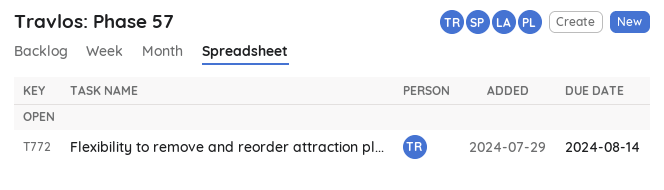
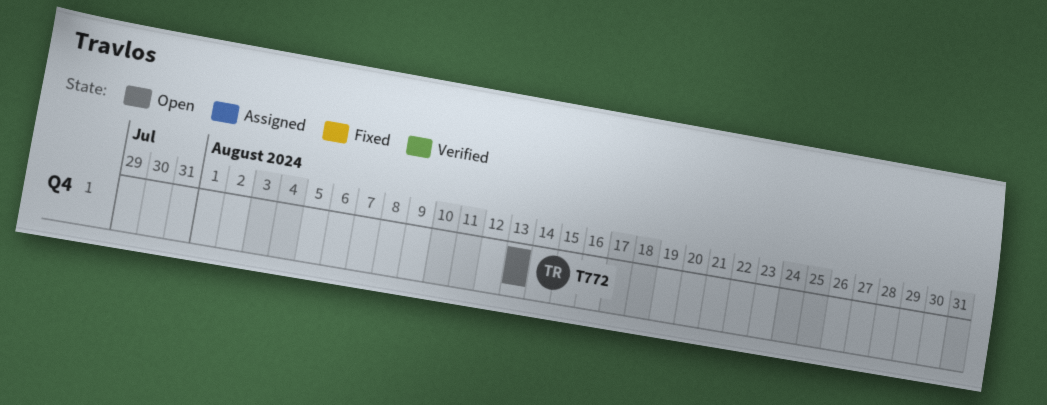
T772, due: Aug 14 -> Aug 13

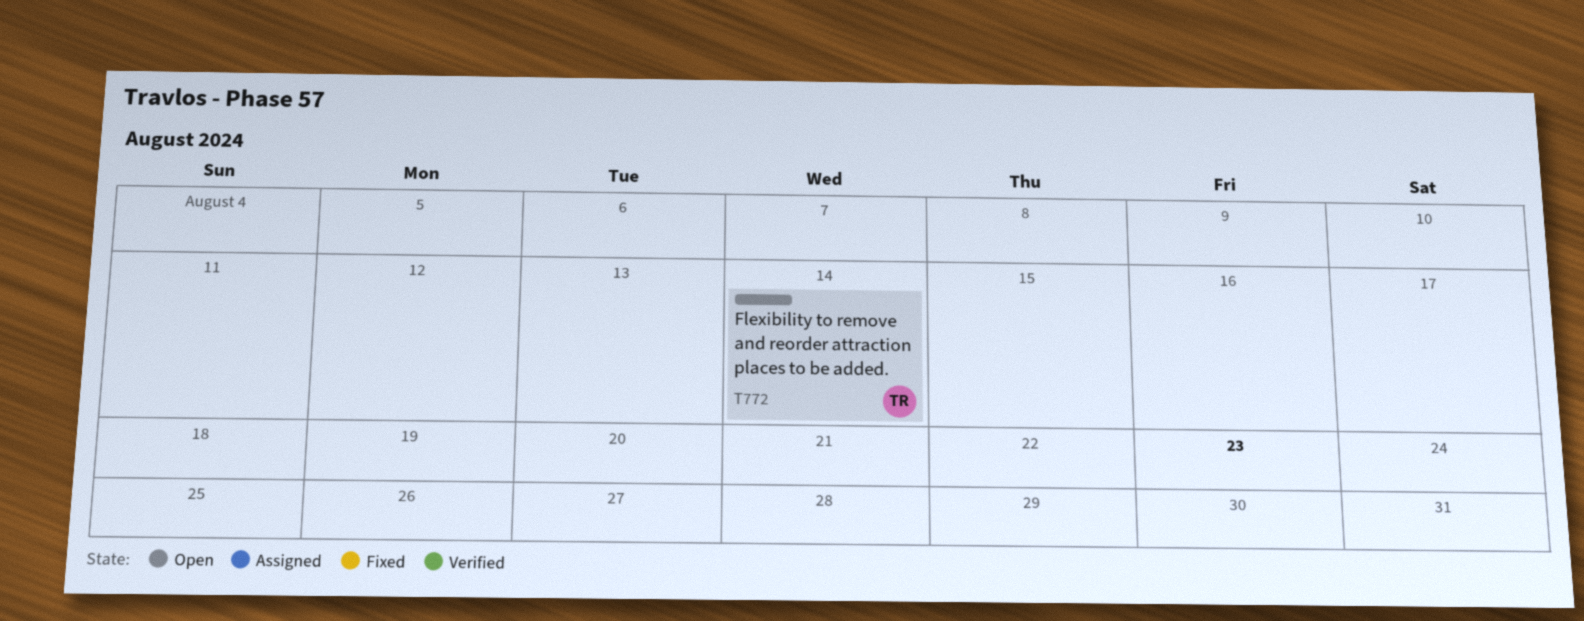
T772, due: Aug 13 -> Aug 14

